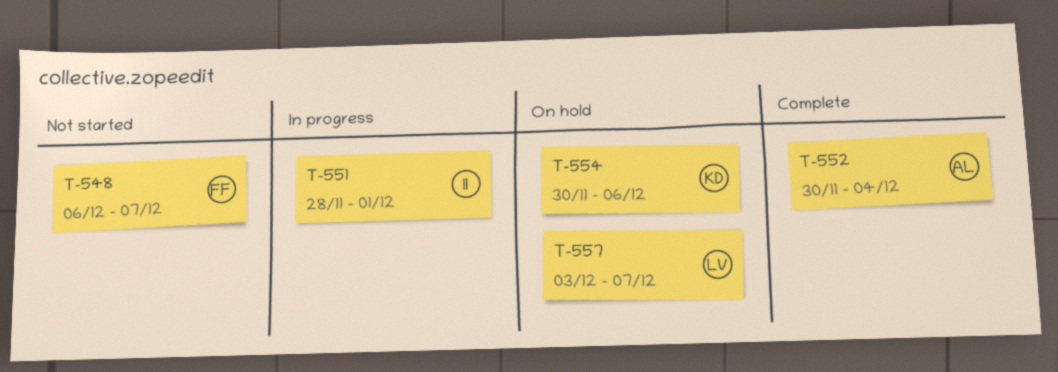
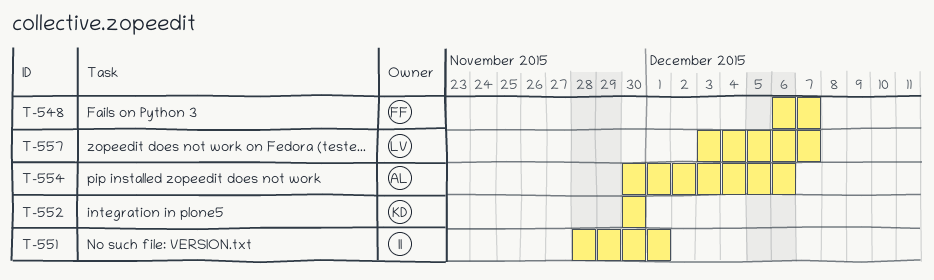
T-552, owner: AL -> KD
T-552, due: Dec 4 -> Nov 30
T-554, owner: KD -> AL

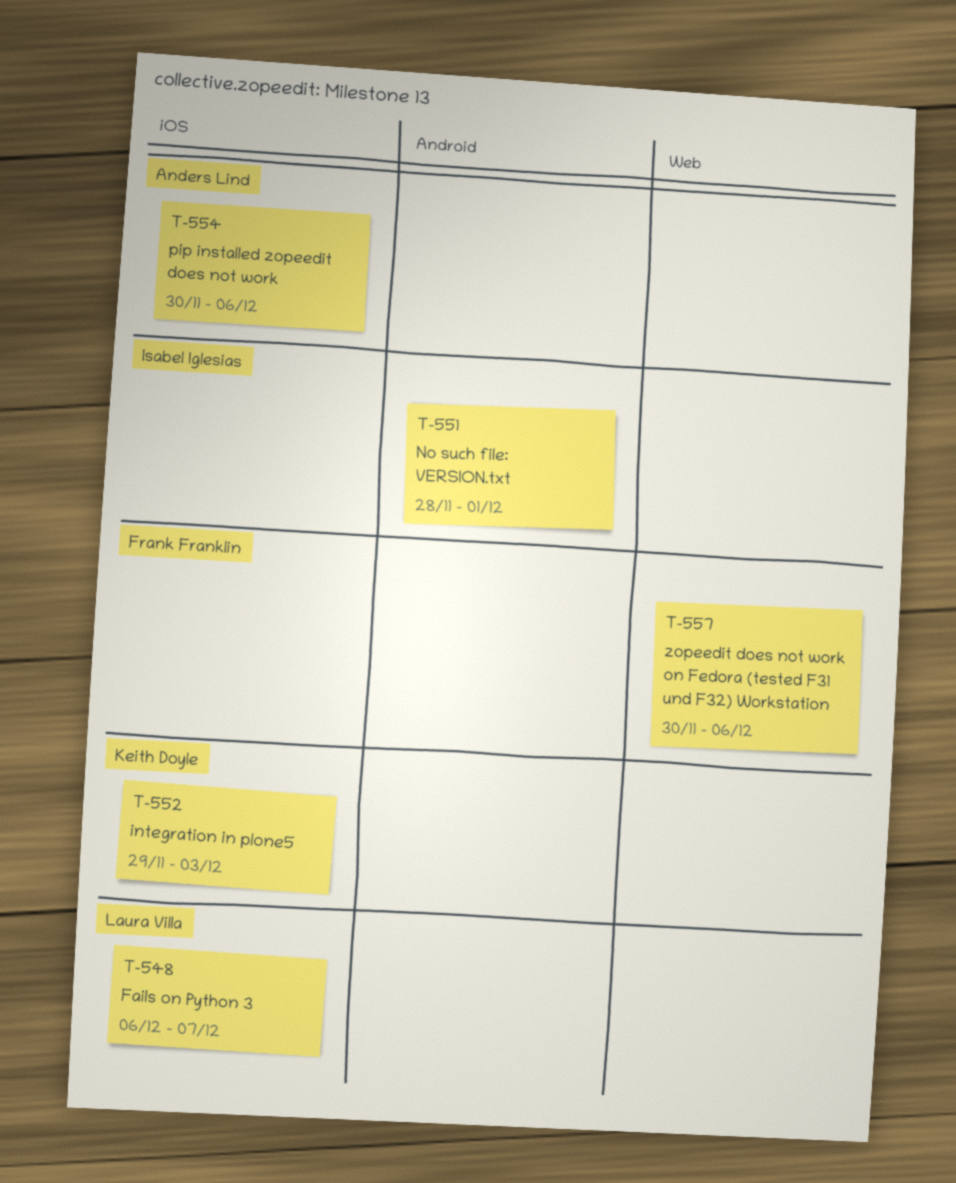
T-548, owner: Frank Franklin -> Laura Villa
T-552, start: Nov 30 -> Nov 29
T-552, due: Nov 30 -> Dec 3
T-557, owner: Laura Villa -> Frank Franklin
T-557, start: Dec 3 -> Nov 30
T-557, due: Dec 7 -> Dec 6

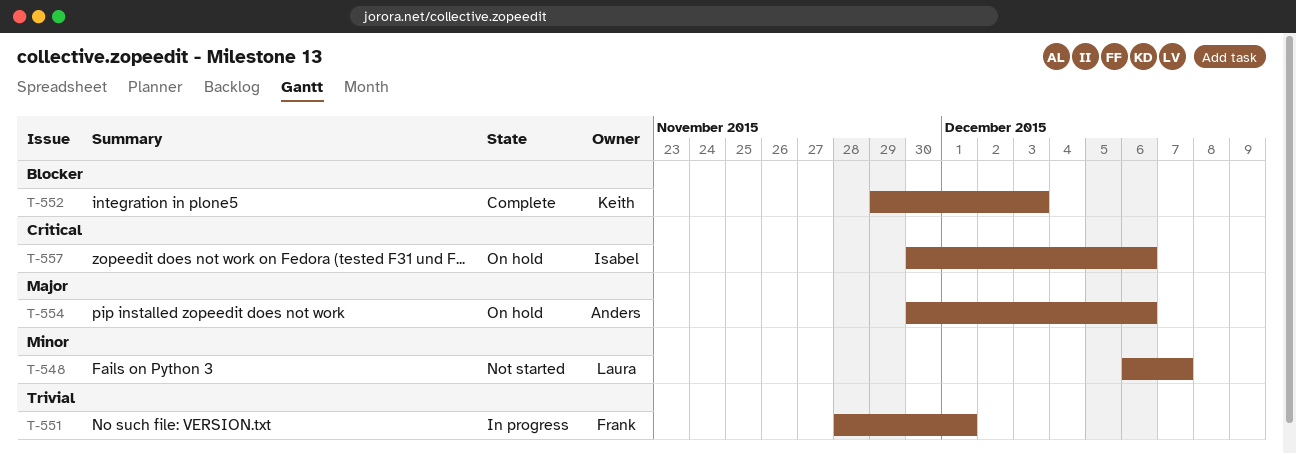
T-551, owner: Isabel Iglesias -> Frank Franklin
T-557, owner: Frank Franklin -> Isabel Iglesias

